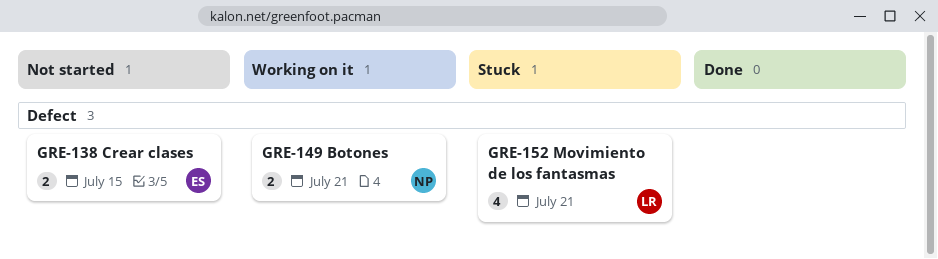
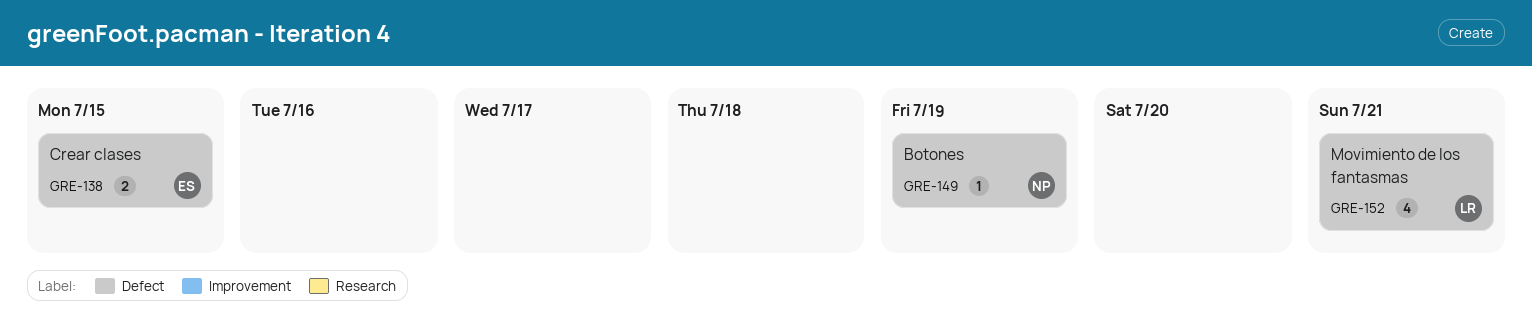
GRE-149, estimate: 2 -> 1
GRE-149, due: Jul 21 -> Jul 19

